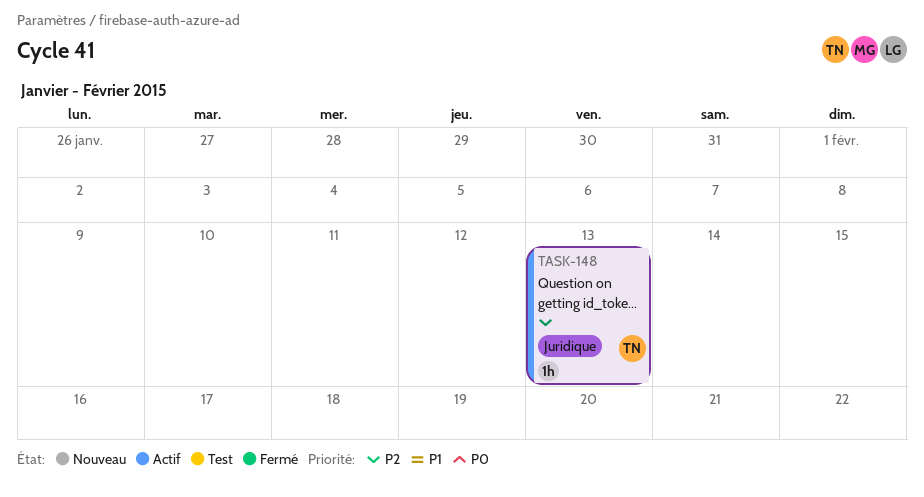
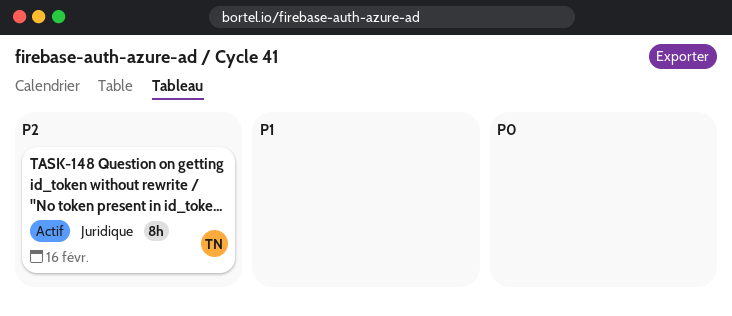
TASK-148, estimate: 1h -> 8h
TASK-148, due: Feb 13 -> Feb 16

